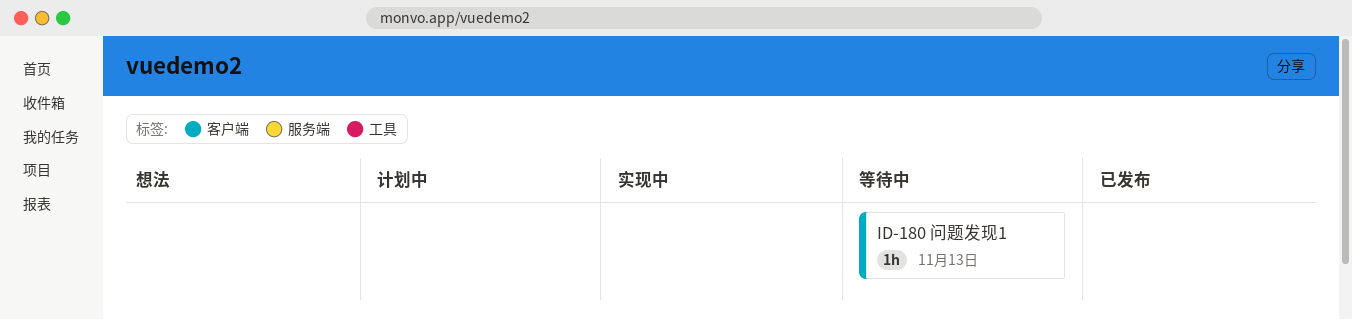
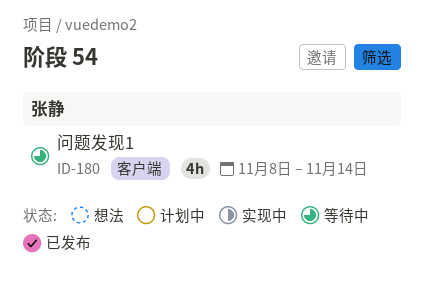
ID-180, estimate: 1h -> 4h
ID-180, due: Nov 13 -> Nov 14

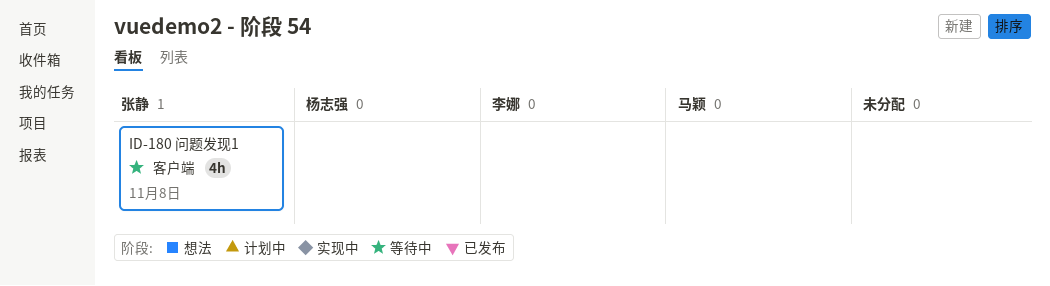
ID-180, due: Nov 14 -> Nov 8

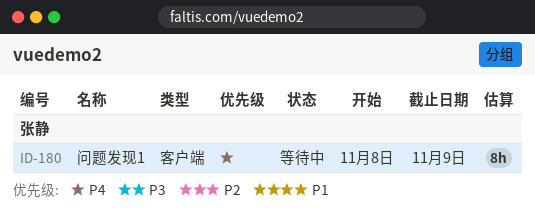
ID-180, estimate: 4h -> 8h
ID-180, due: Nov 8 -> Nov 9

